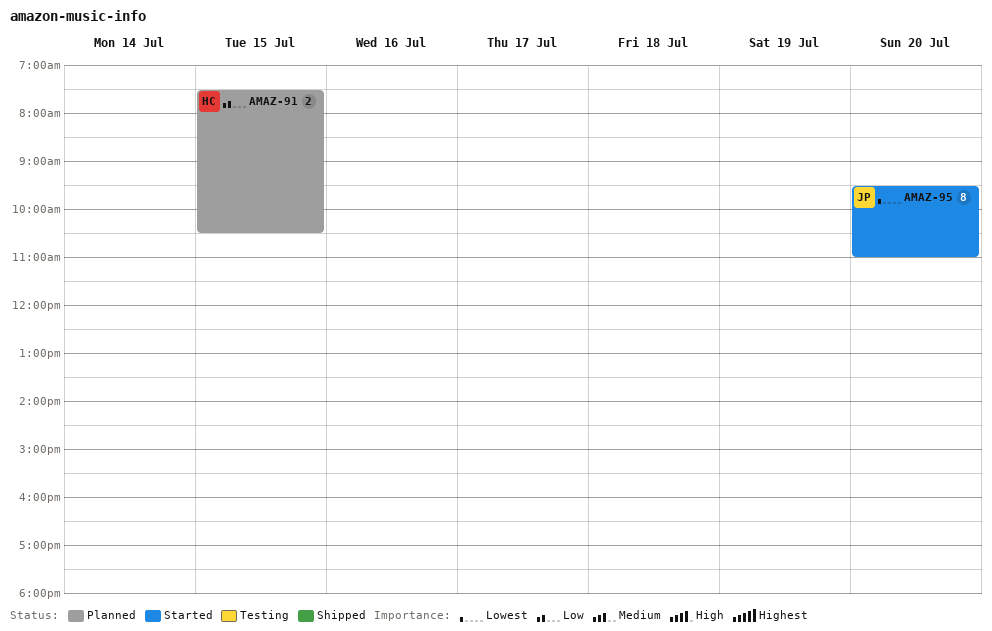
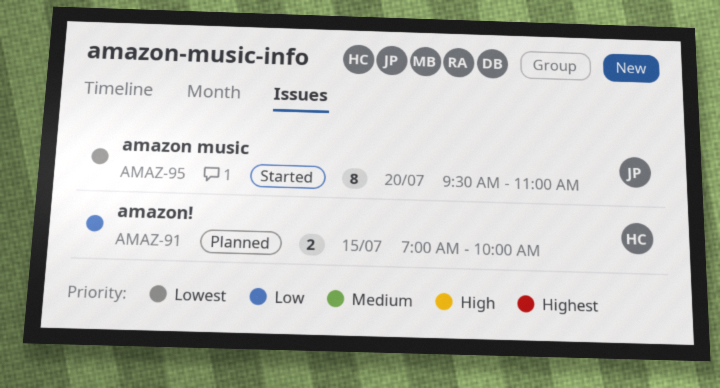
AMAZ-91, begins: 07:30 -> 07:00
AMAZ-91, ends: 10:30 -> 10:00

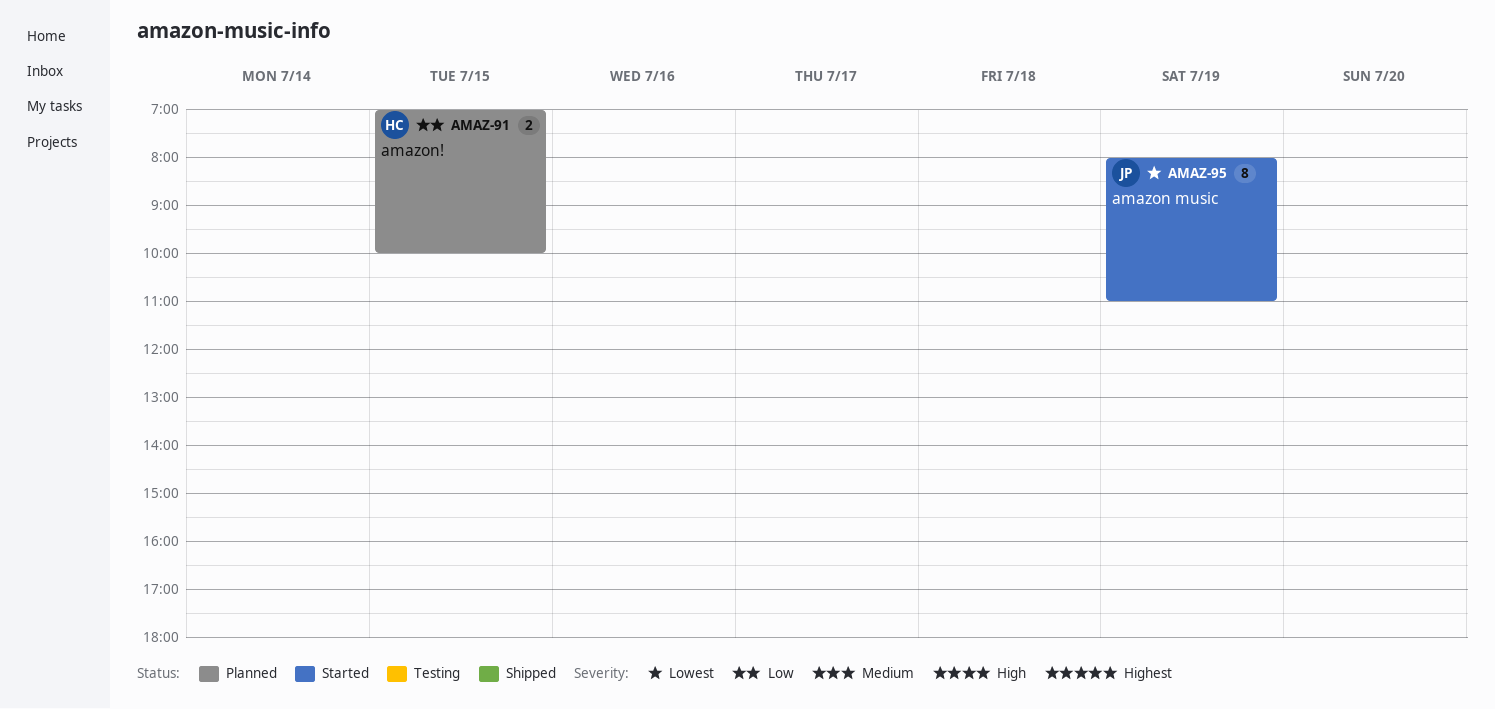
AMAZ-95, day: Jul 20 -> Jul 19
AMAZ-95, begins: 09:30 -> 08:00

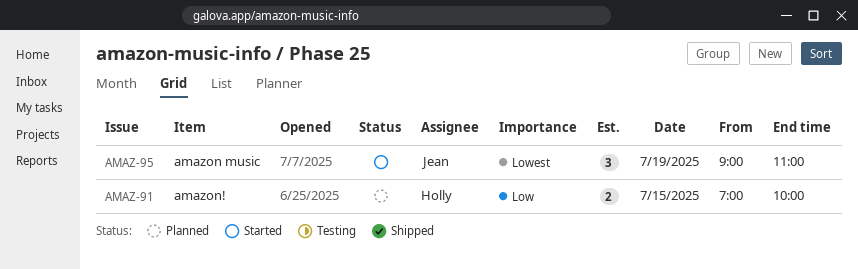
AMAZ-95, estimate: 8 -> 3
AMAZ-95, begins: 08:00 -> 09:00

